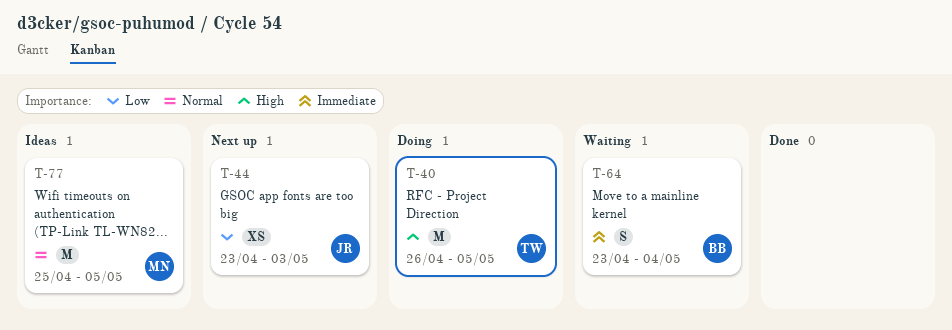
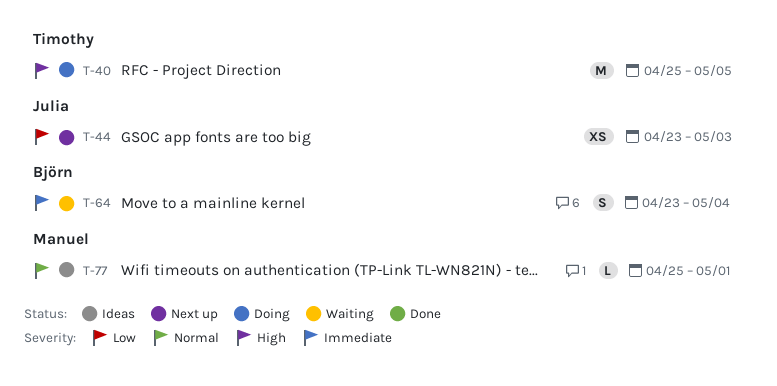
T-40, start: Apr 26 -> Apr 25
T-77, estimate: M -> L
T-77, due: May 5 -> May 1

